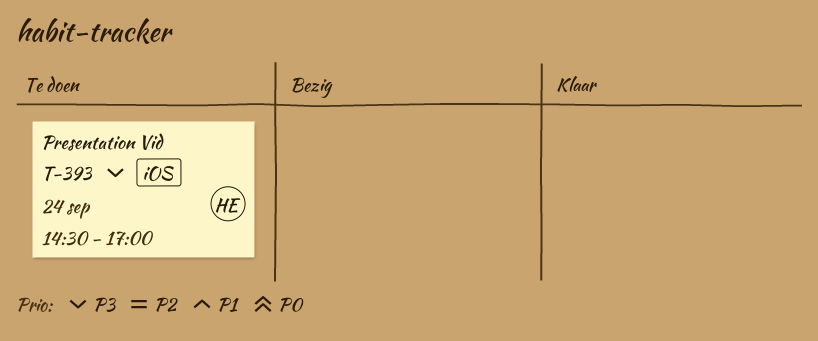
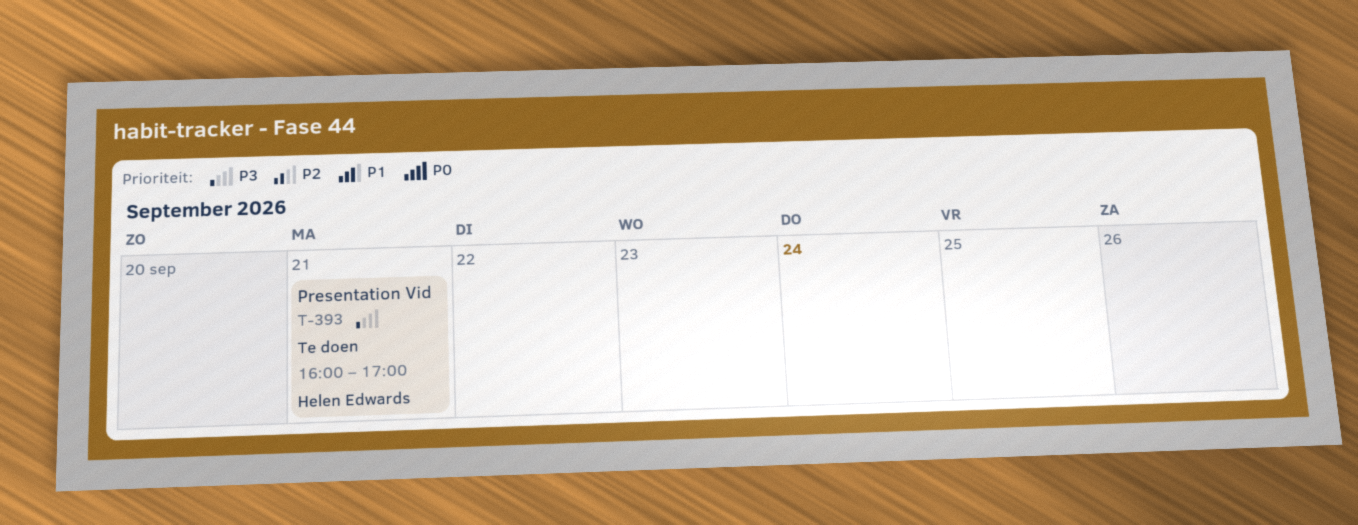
T-393, day: Sep 24 -> Sep 21
T-393, begins: 14:30 -> 16:00

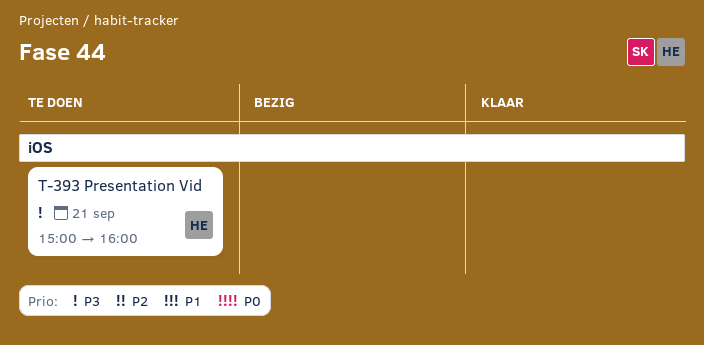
T-393, begins: 16:00 -> 15:00
T-393, ends: 17:00 -> 16:00

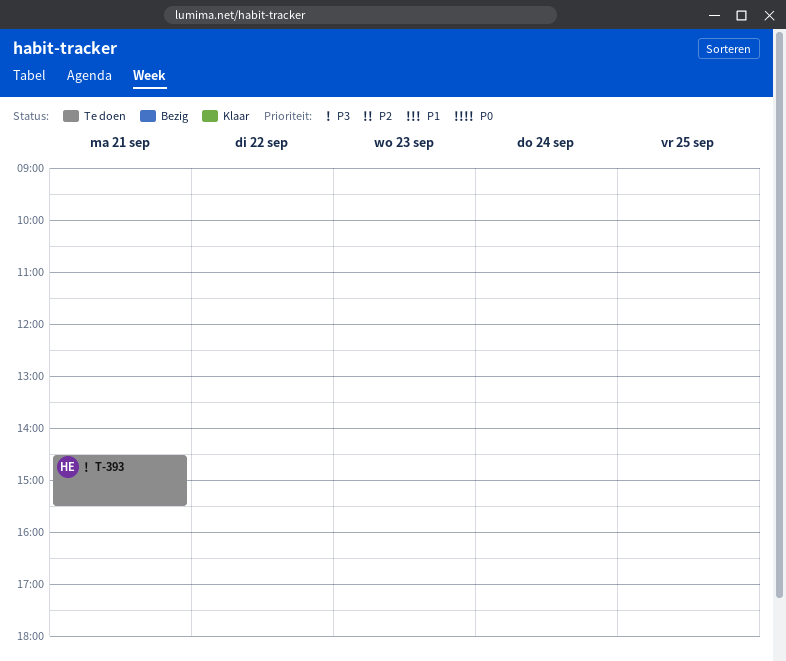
T-393, begins: 15:00 -> 14:30
T-393, ends: 16:00 -> 15:30

